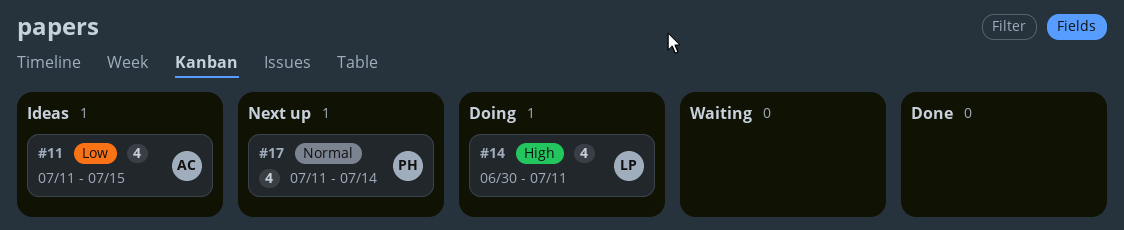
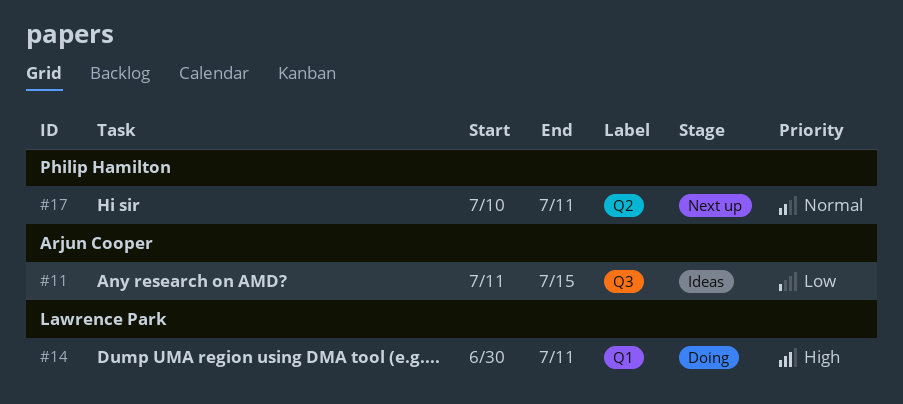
#17, start: Jul 11 -> Jul 10
#17, due: Jul 14 -> Jul 11

